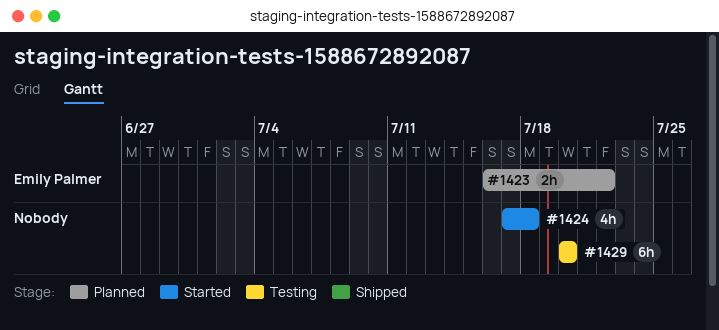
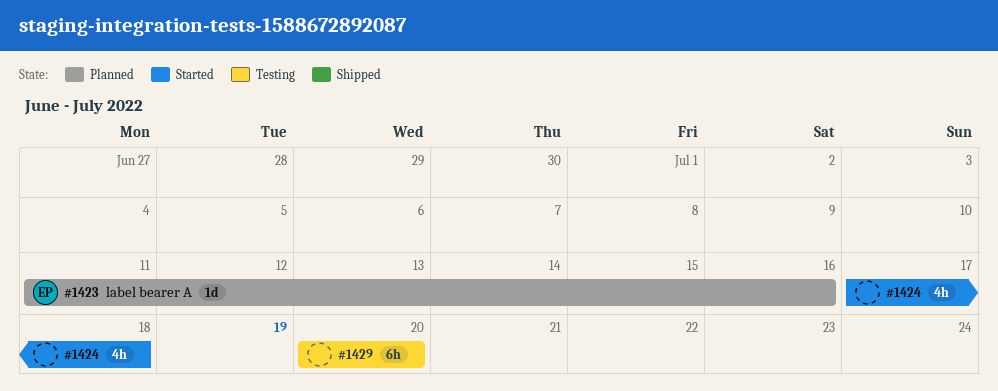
#1423, estimate: 2h -> 1d
#1423, start: Jul 16 -> Jul 11
#1423, due: Jul 22 -> Jul 16

